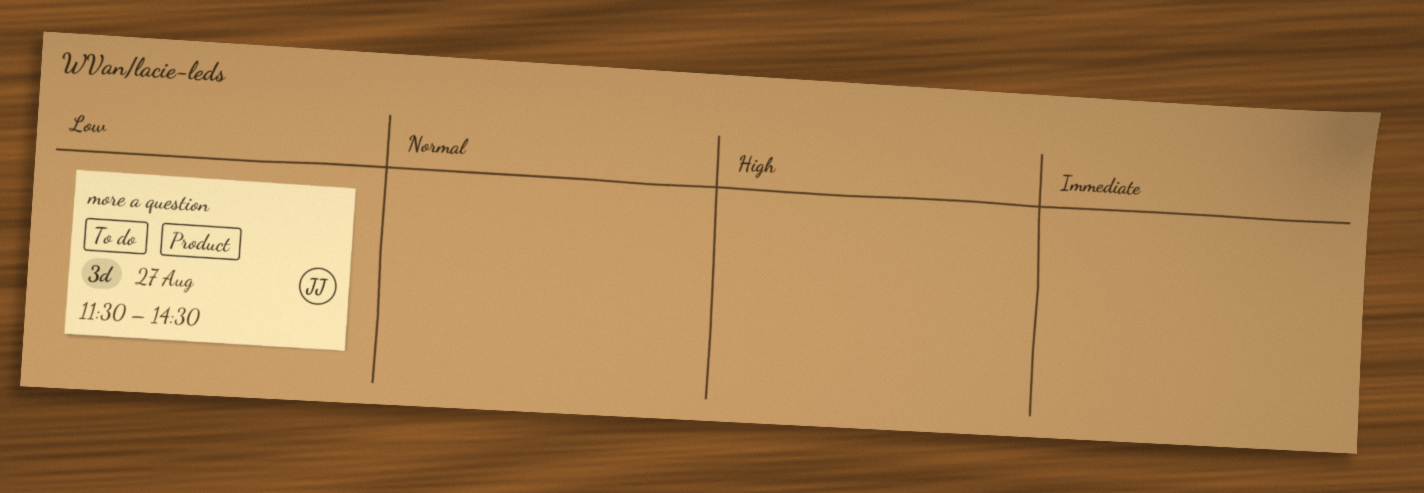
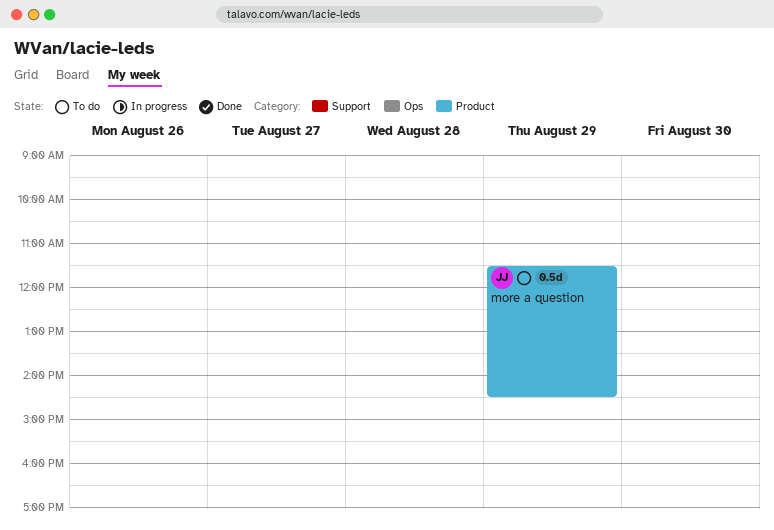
more a question, estimate: 3d -> 0.5d
more a question, day: Aug 27 -> Aug 29

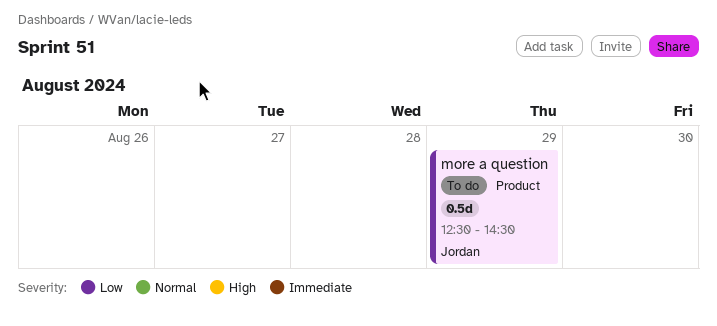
more a question, begins: 11:30 -> 12:30

